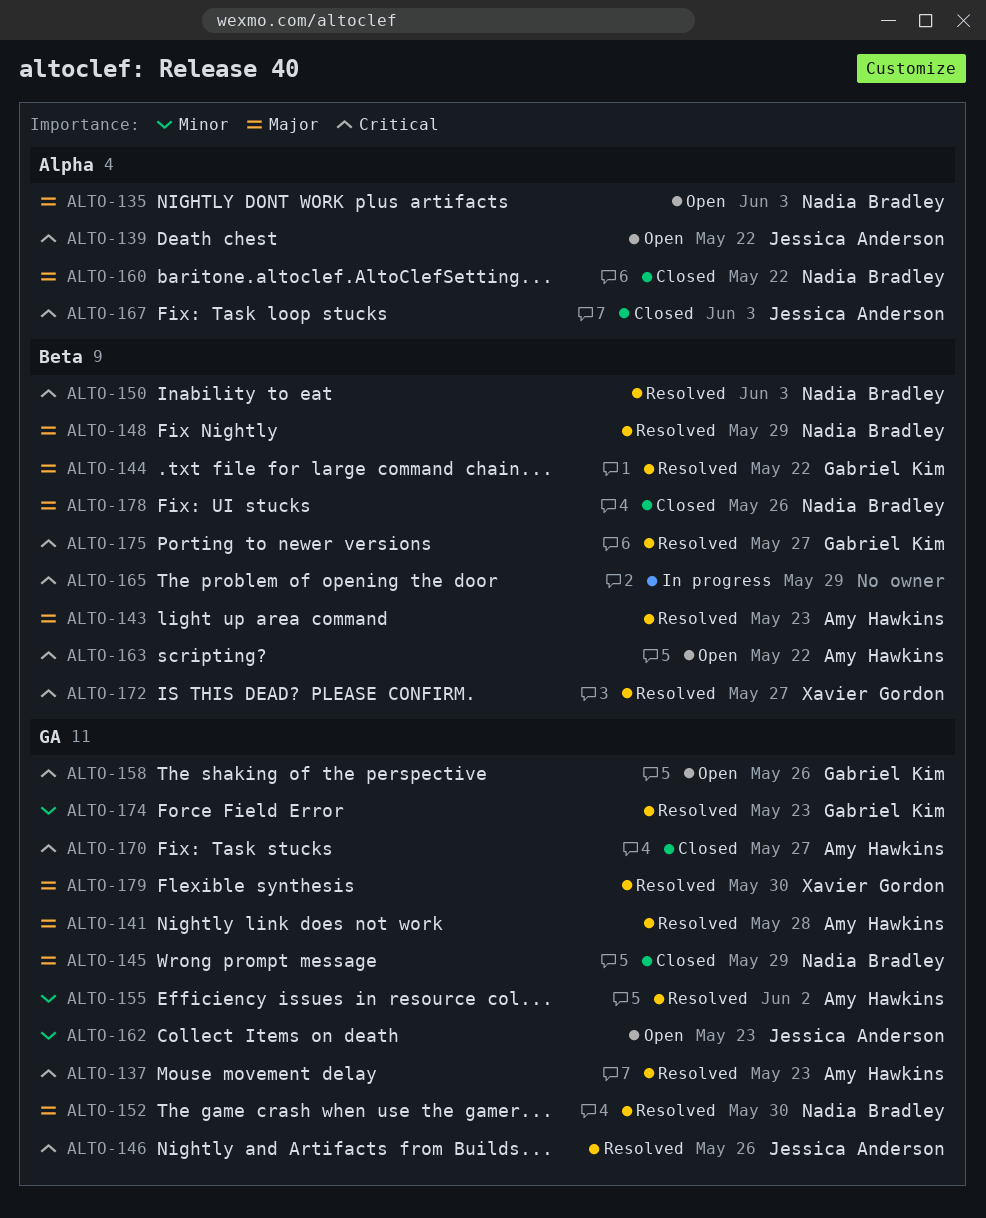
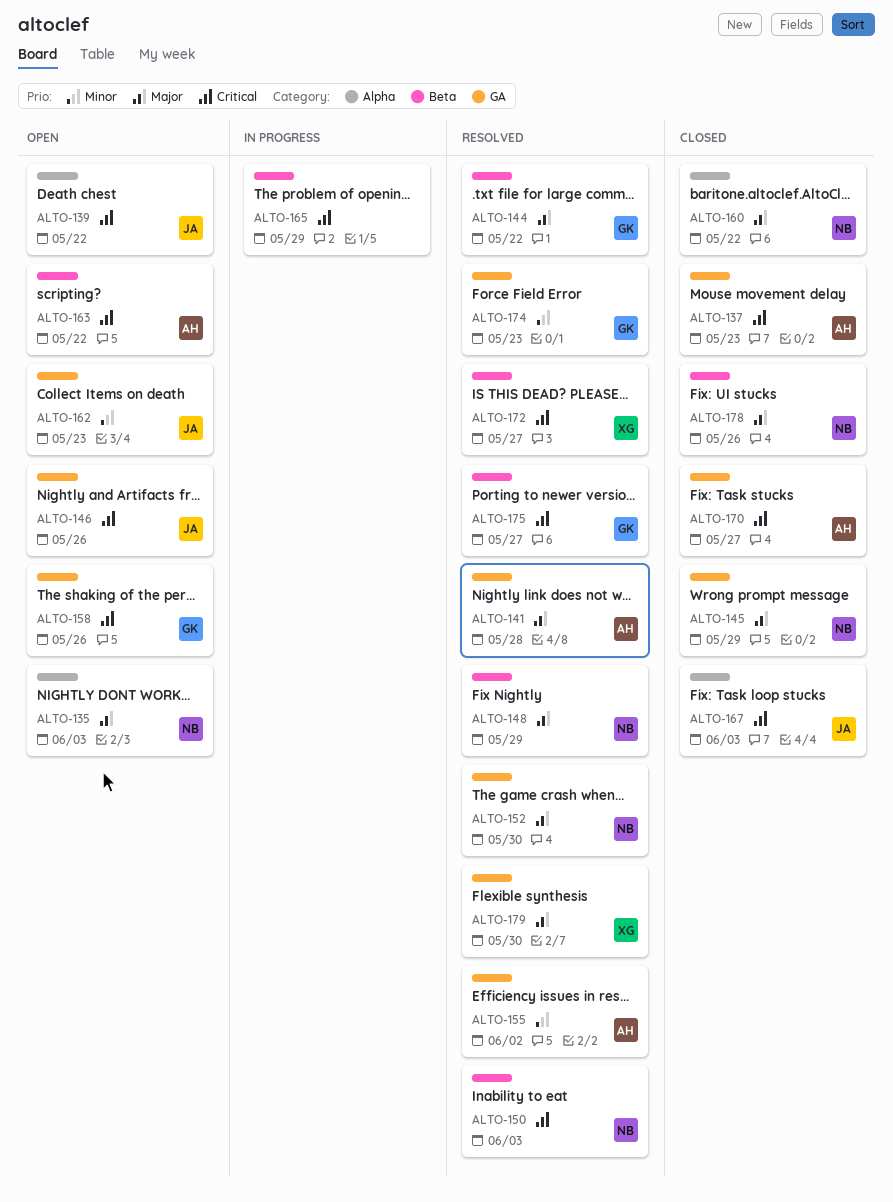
ALTO-137, status: Resolved -> Closed
ALTO-143: present -> none
ALTO-146, status: Resolved -> Open

